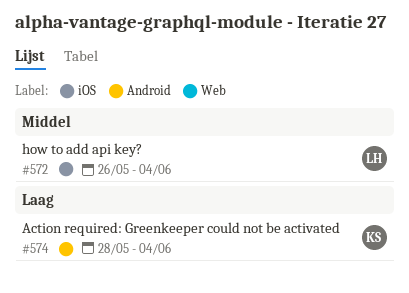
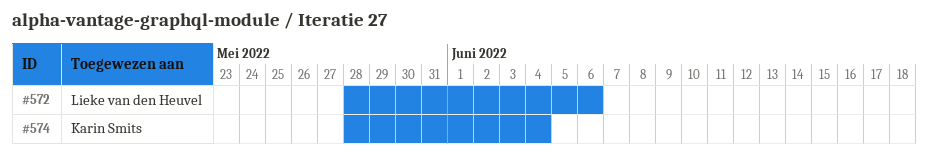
#572, start: May 26 -> May 28
#572, due: Jun 4 -> Jun 6

